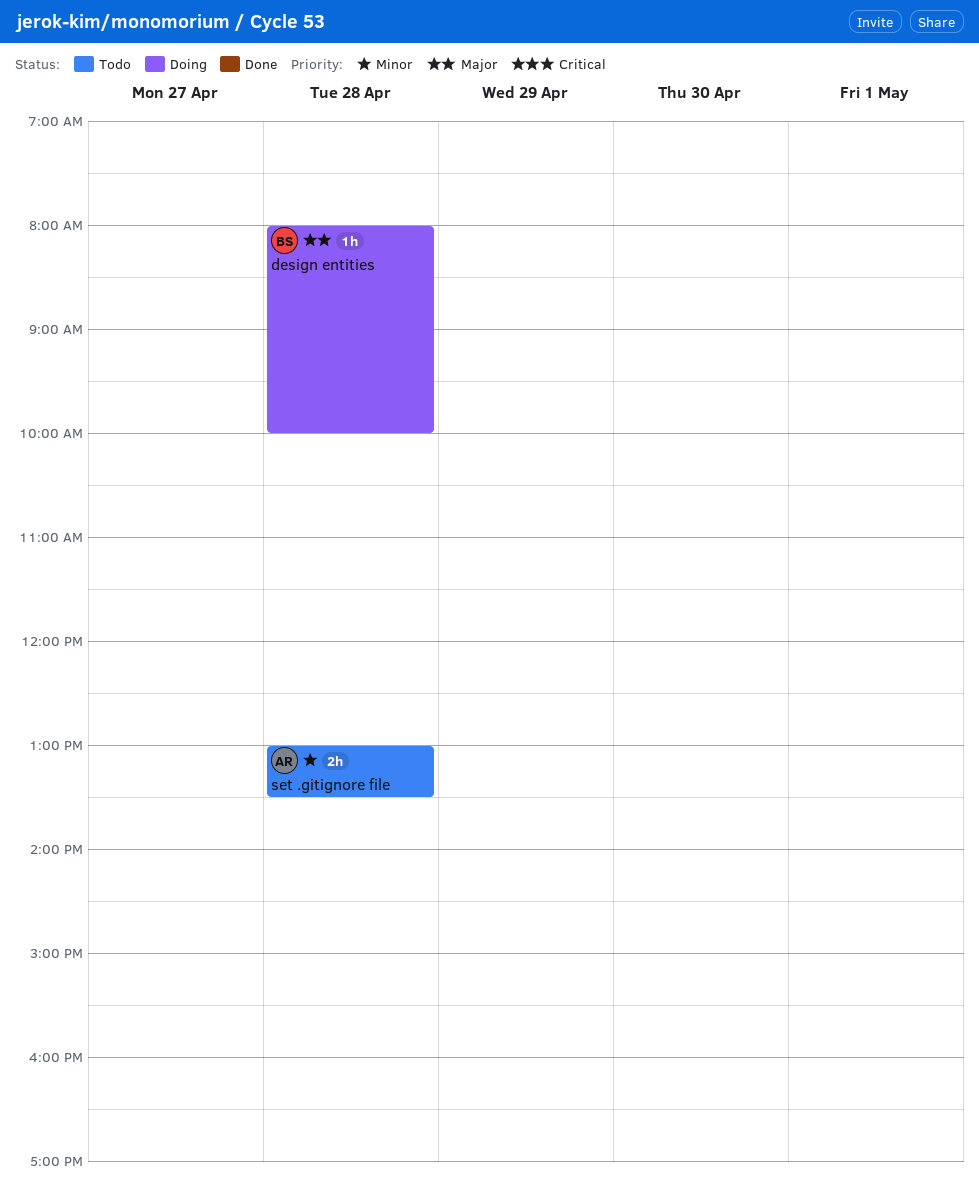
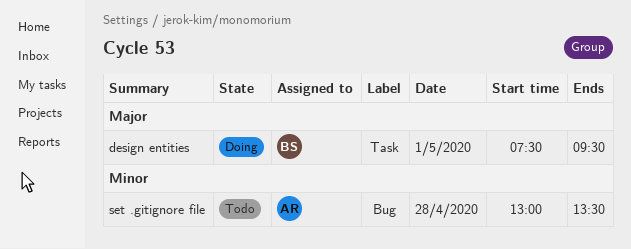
design entities, day: Apr 28 -> May 1
design entities, begins: 08:00 -> 07:30
design entities, ends: 10:00 -> 09:30

